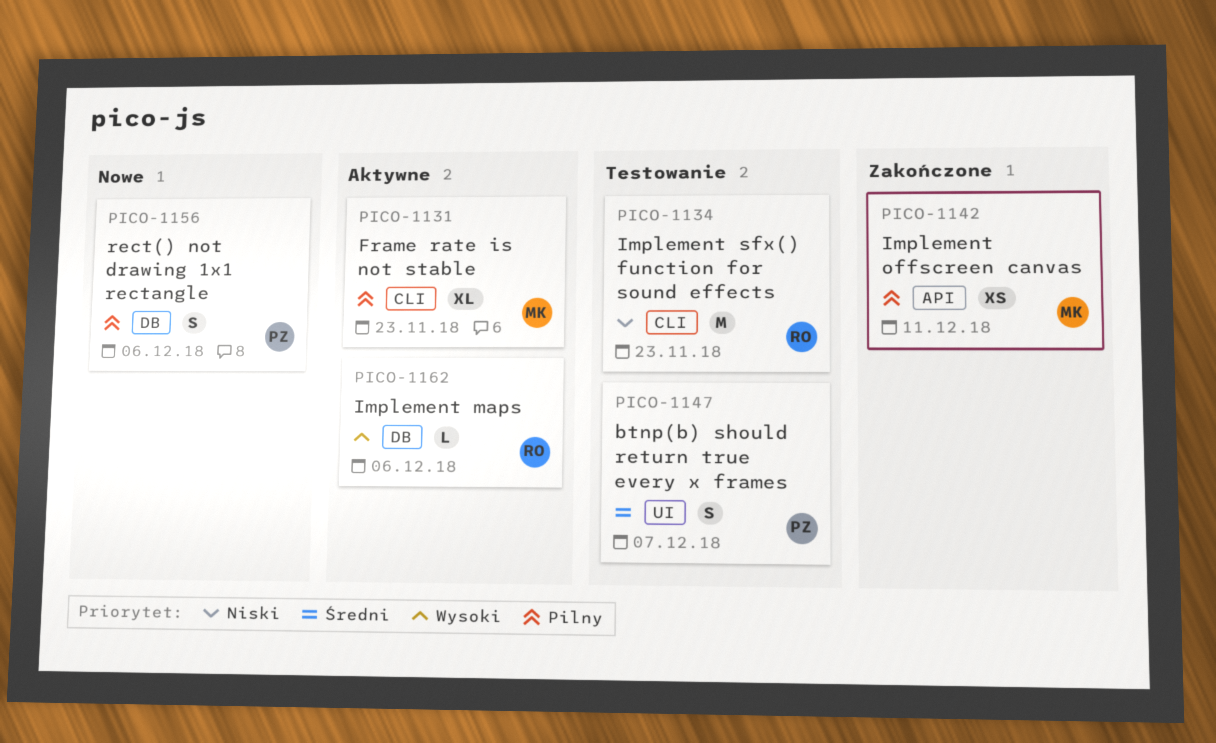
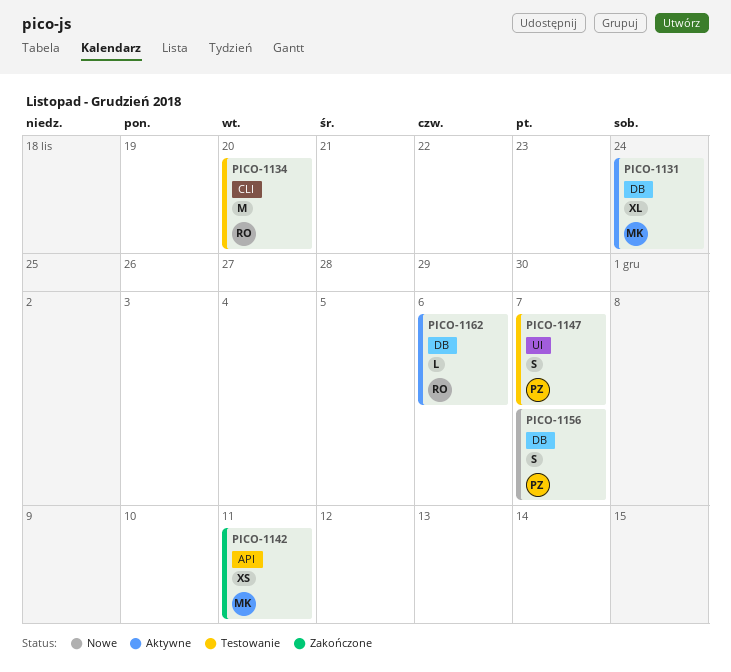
PICO-1131, label: CLI -> DB
PICO-1131, due: Nov 23 -> Nov 24
PICO-1134, due: Nov 23 -> Nov 20
PICO-1156, due: Dec 6 -> Dec 7

